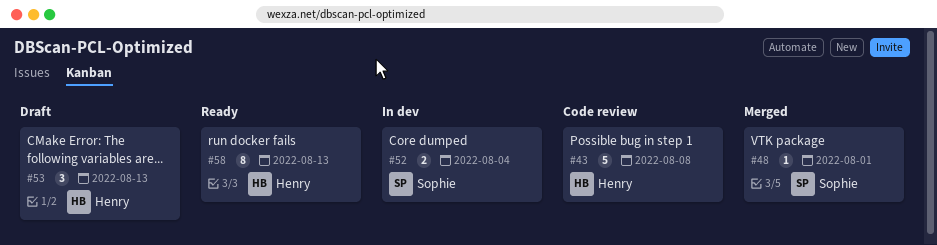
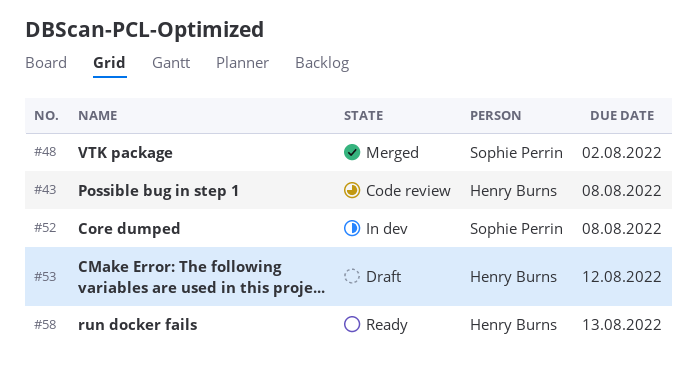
#48, due: Aug 1 -> Aug 2
#52, due: Aug 4 -> Aug 8
#53, due: Aug 13 -> Aug 12

